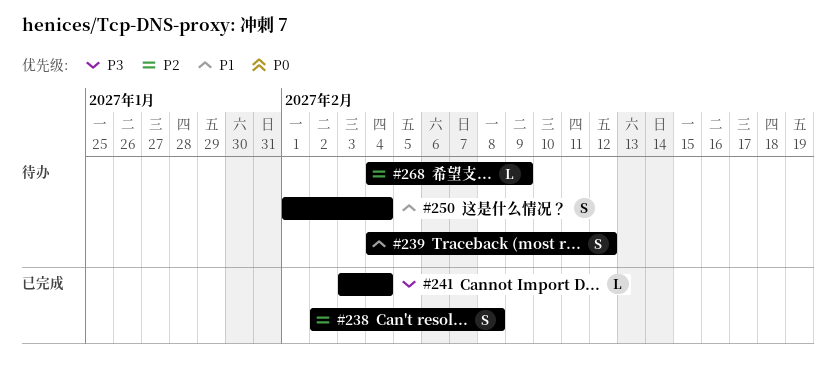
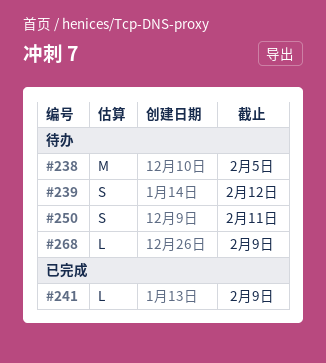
#238, status: 已完成 -> 待办
#238, estimate: S -> M
#238, due: Feb 8 -> Feb 5
#241, due: Feb 4 -> Feb 9
#250, due: Feb 4 -> Feb 11

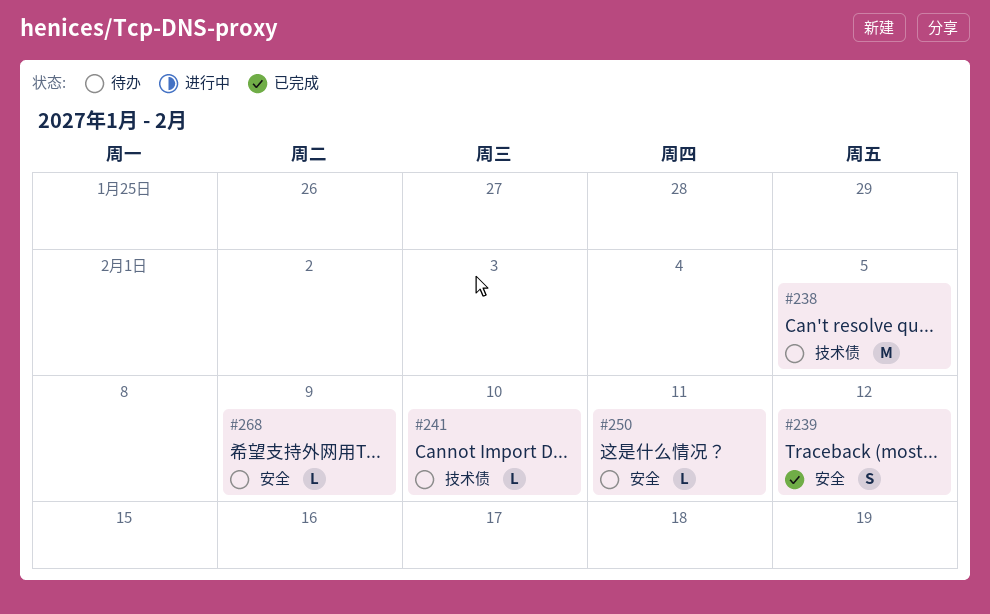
#239, status: 待办 -> 已完成
#241, status: 已完成 -> 待办
#241, due: Feb 9 -> Feb 10
#250, estimate: S -> L

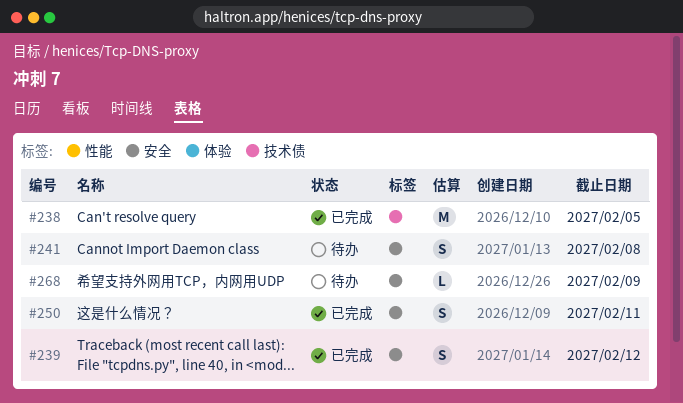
#238, status: 待办 -> 已完成
#241, label: 技术债 -> 安全
#241, estimate: L -> S
#241, due: Feb 10 -> Feb 8
#250, status: 待办 -> 已完成
#250, estimate: L -> S

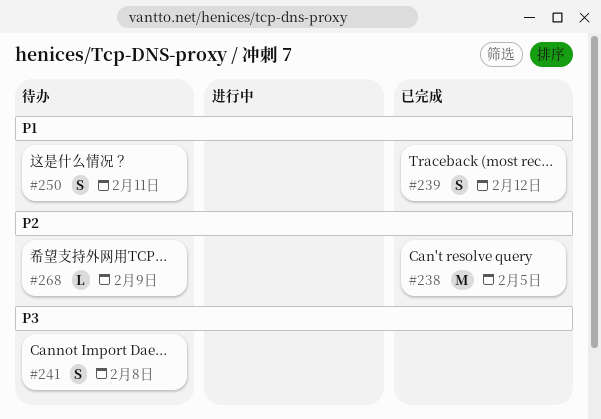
#250, status: 已完成 -> 待办

